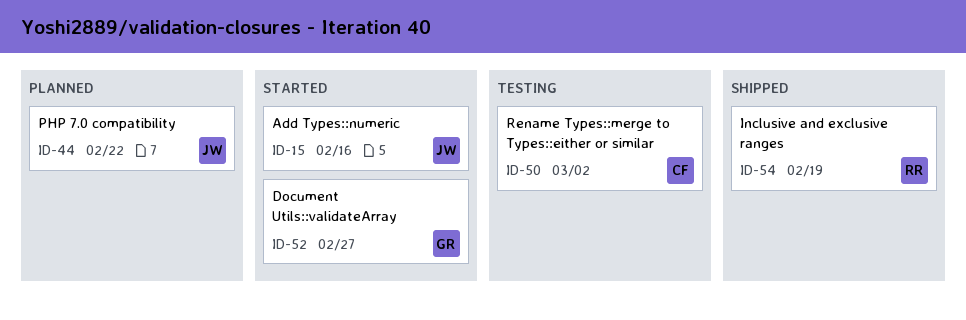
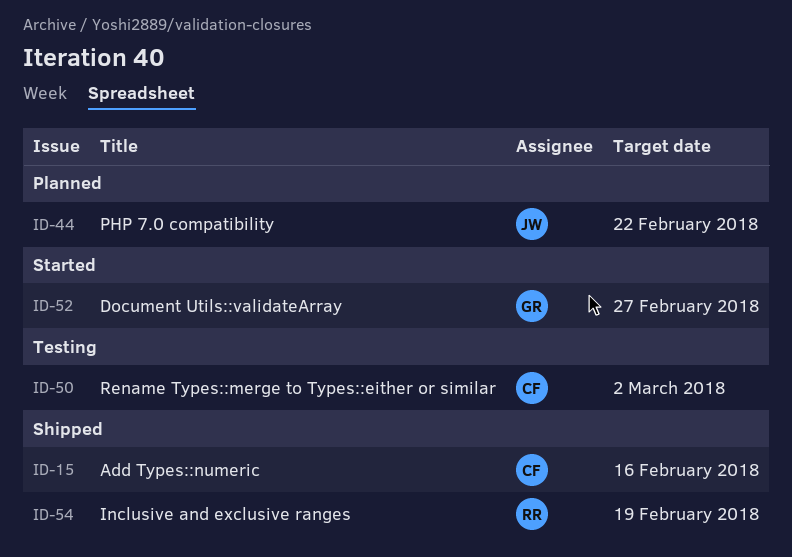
ID-15, status: Started -> Shipped
ID-15, owner: JW -> CF

